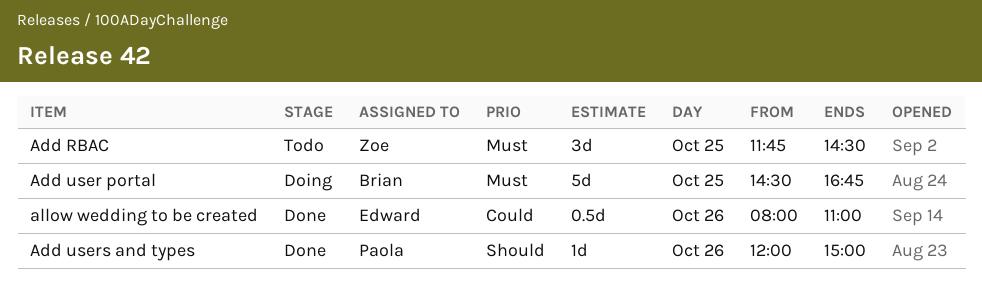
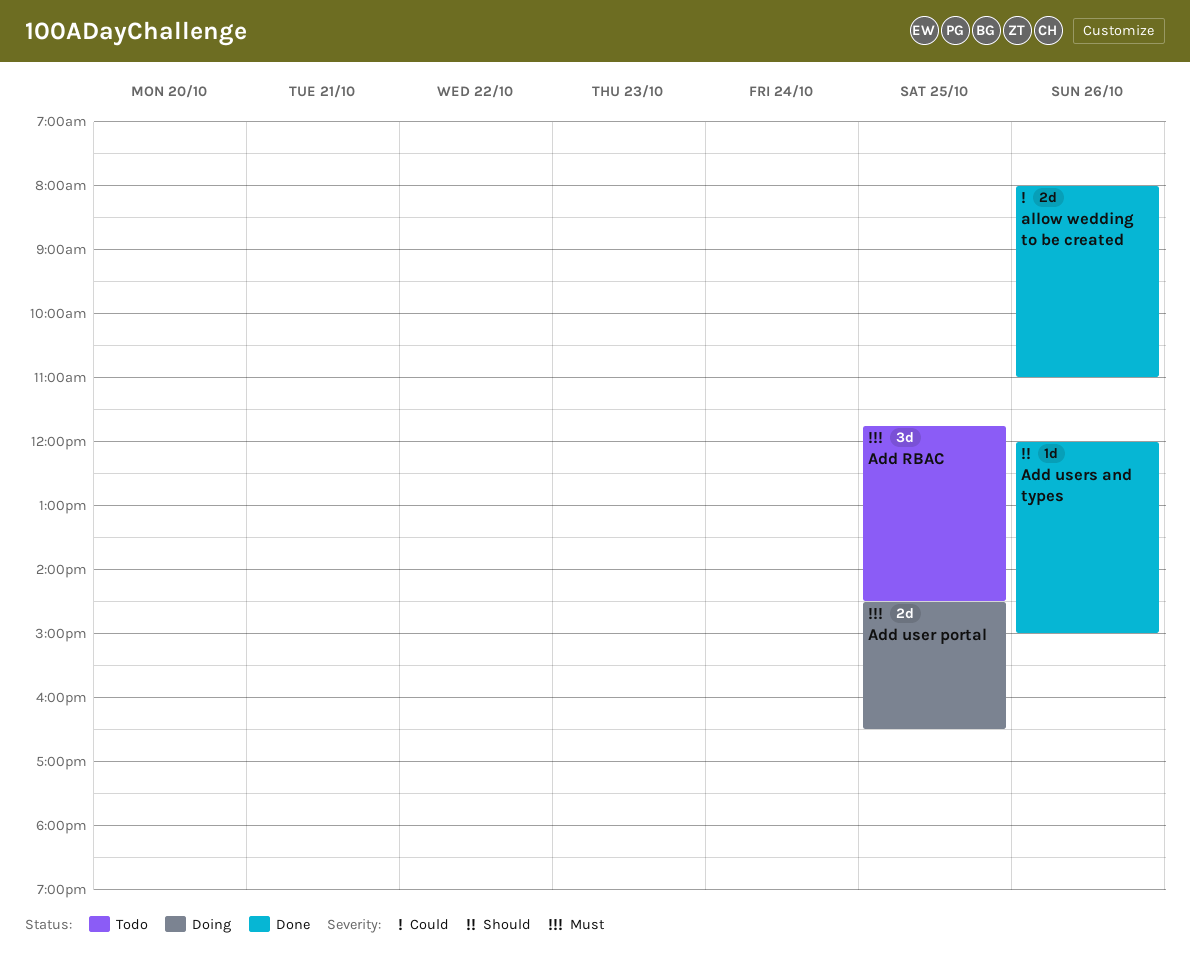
Add user portal, estimate: 5d -> 2d
Add user portal, ends: 16:45 -> 16:30
allow wedding to be created, estimate: 0.5d -> 2d

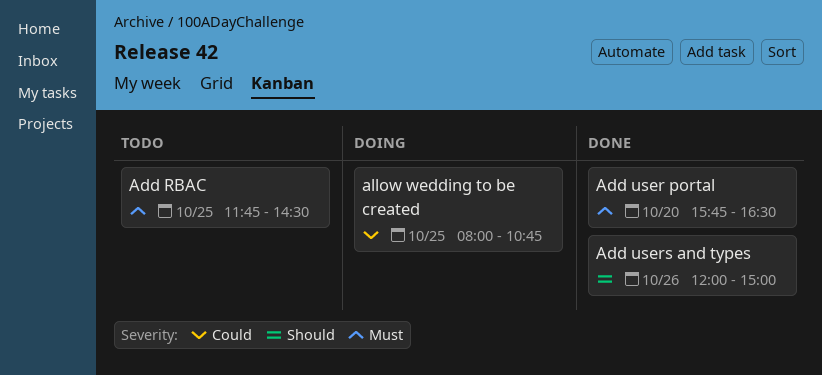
Add user portal, status: Doing -> Done
Add user portal, day: Oct 25 -> Oct 20
Add user portal, begins: 14:30 -> 15:45
allow wedding to be created, status: Done -> Doing
allow wedding to be created, day: Oct 26 -> Oct 25
allow wedding to be created, ends: 11:00 -> 10:45

